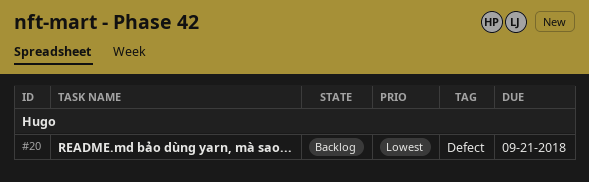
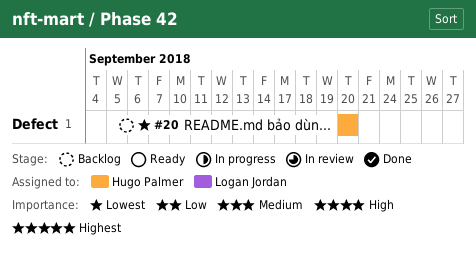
#20, due: Sep 21 -> Sep 20

